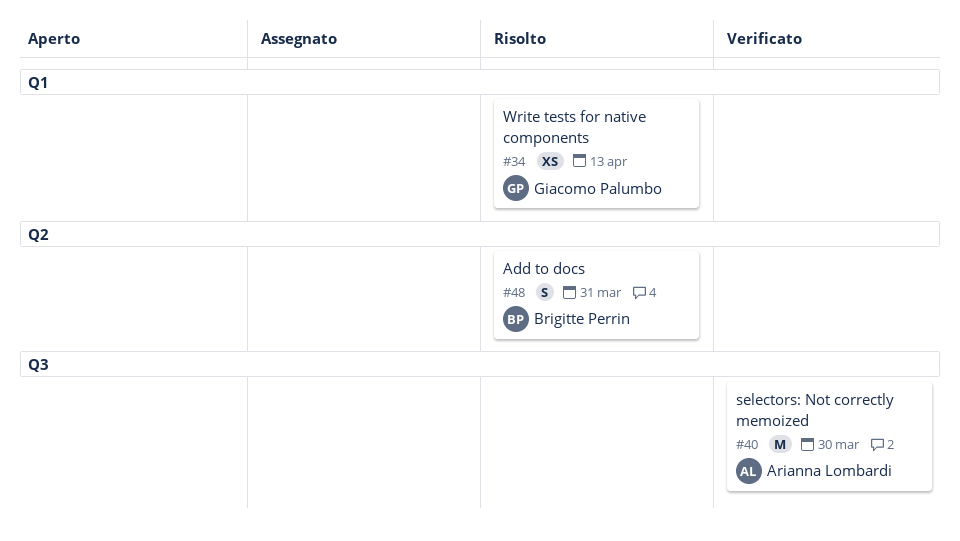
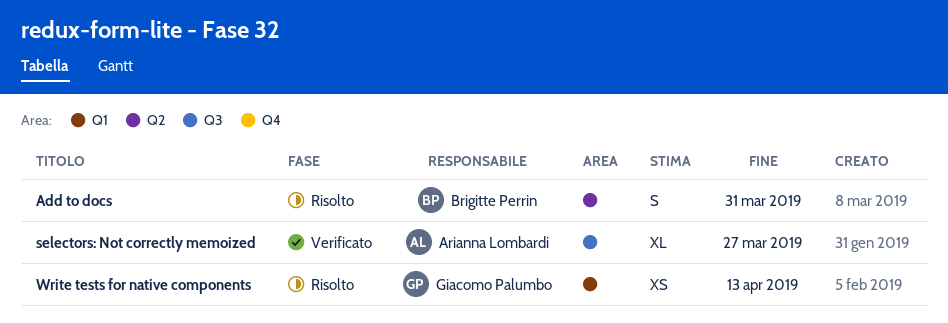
selectors: Not correctly memoized, estimate: M -> XL
selectors: Not correctly memoized, due: Mar 30 -> Mar 27

